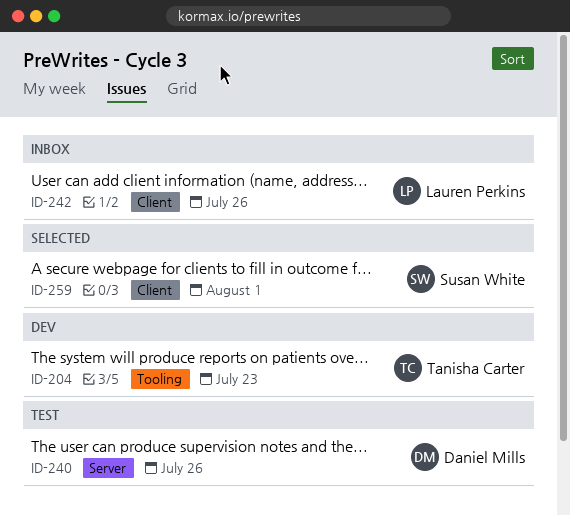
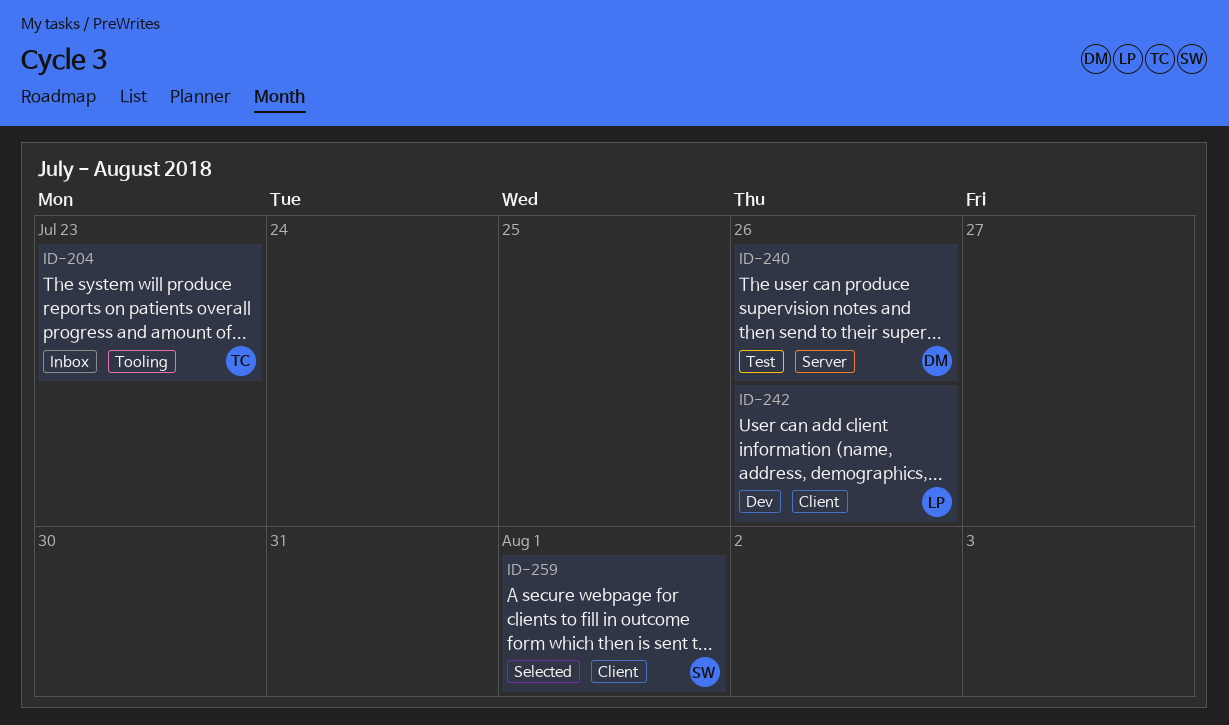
ID-204, status: Dev -> Inbox
ID-242, status: Inbox -> Dev

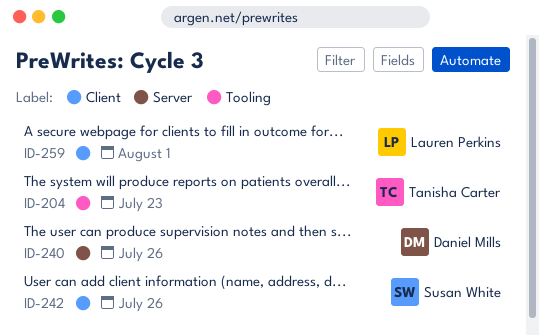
ID-242, owner: Lauren Perkins -> Susan White
ID-259, owner: Susan White -> Lauren Perkins

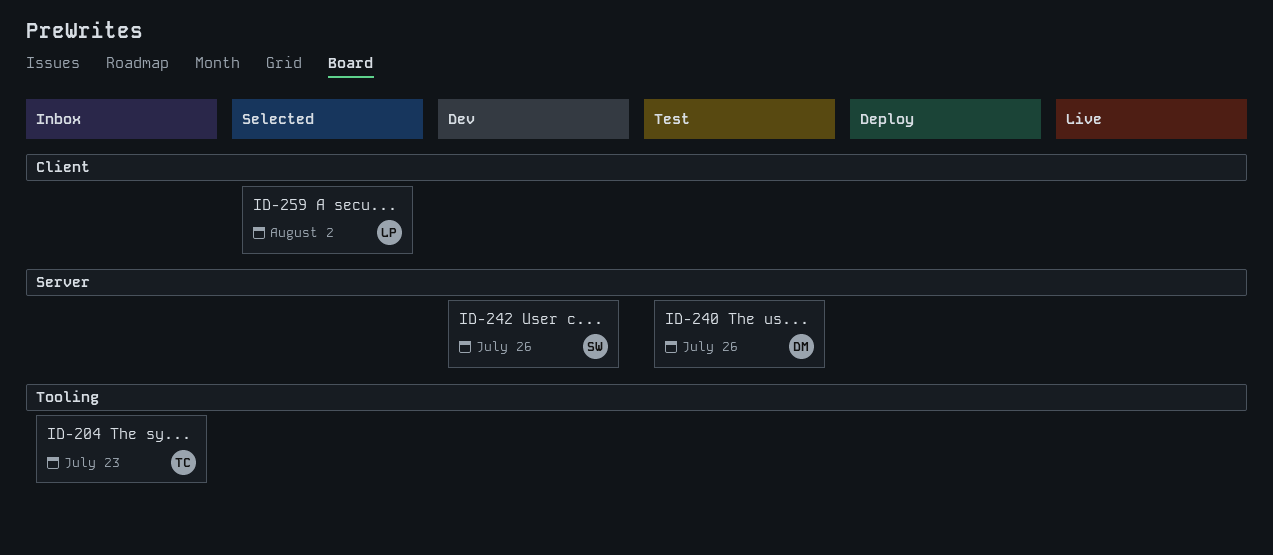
ID-242, label: Client -> Server
ID-259, due: Aug 1 -> Aug 2

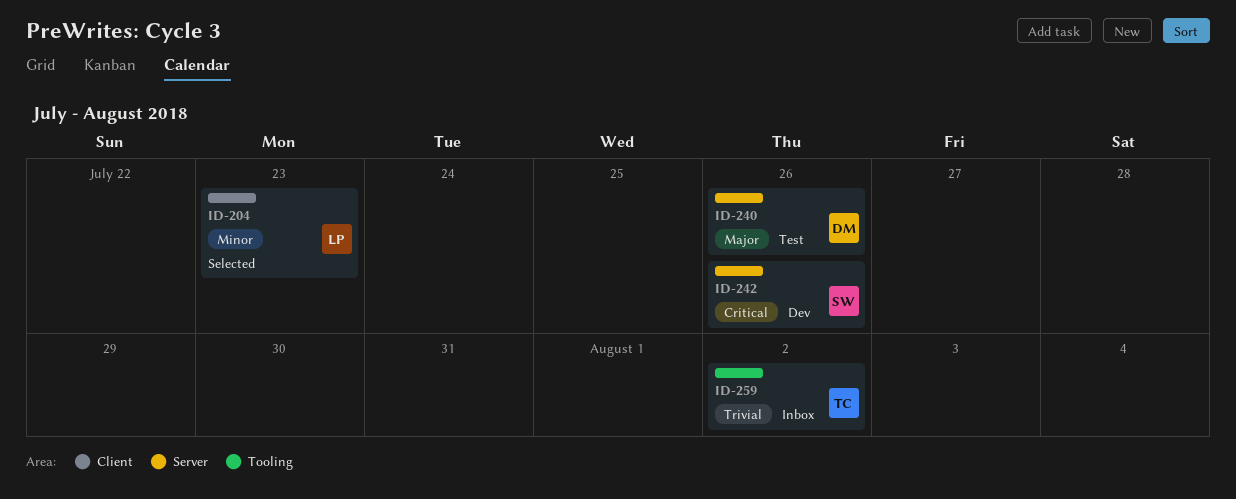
ID-204, status: Inbox -> Selected
ID-204, owner: TC -> LP
ID-204, label: Tooling -> Client
ID-259, status: Selected -> Inbox
ID-259, owner: LP -> TC
ID-259, label: Client -> Tooling

